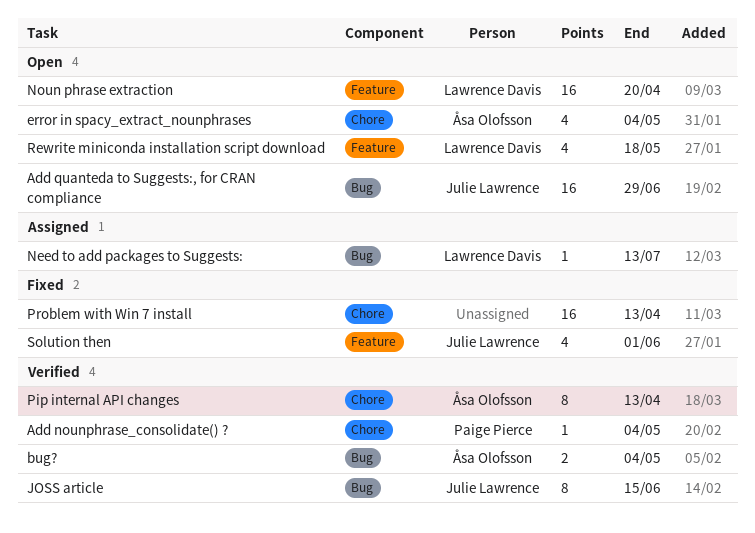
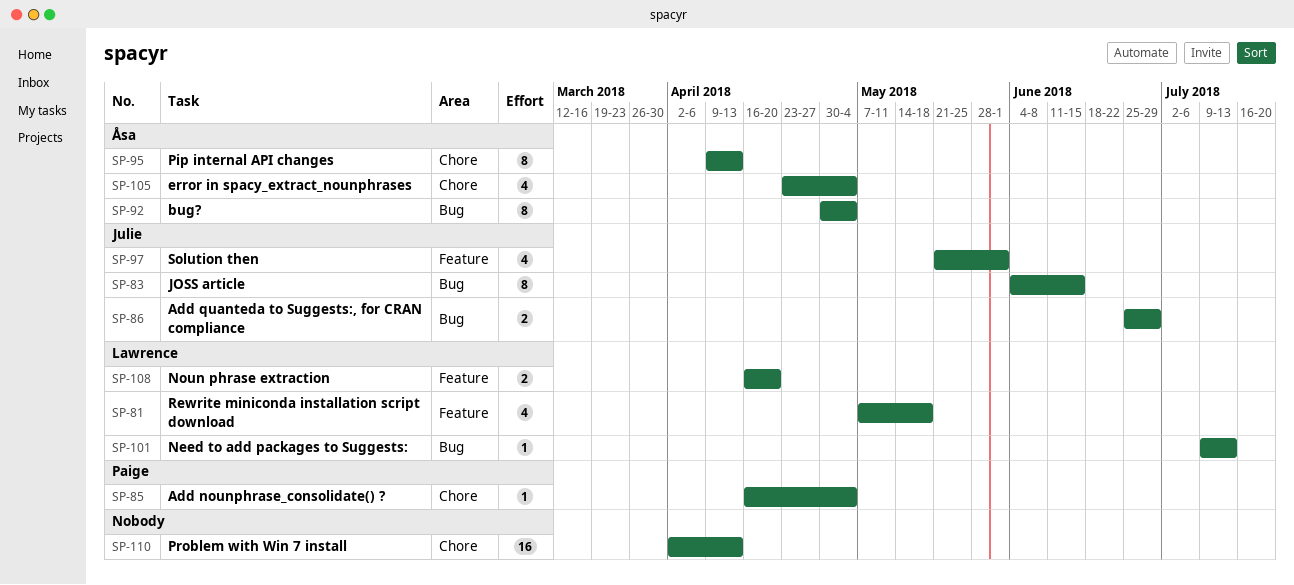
Add quanteda to Suggests:, for CRAN compliance, estimate: 16 -> 2
bug?, estimate: 2 -> 8
Noun phrase extraction, estimate: 16 -> 2

